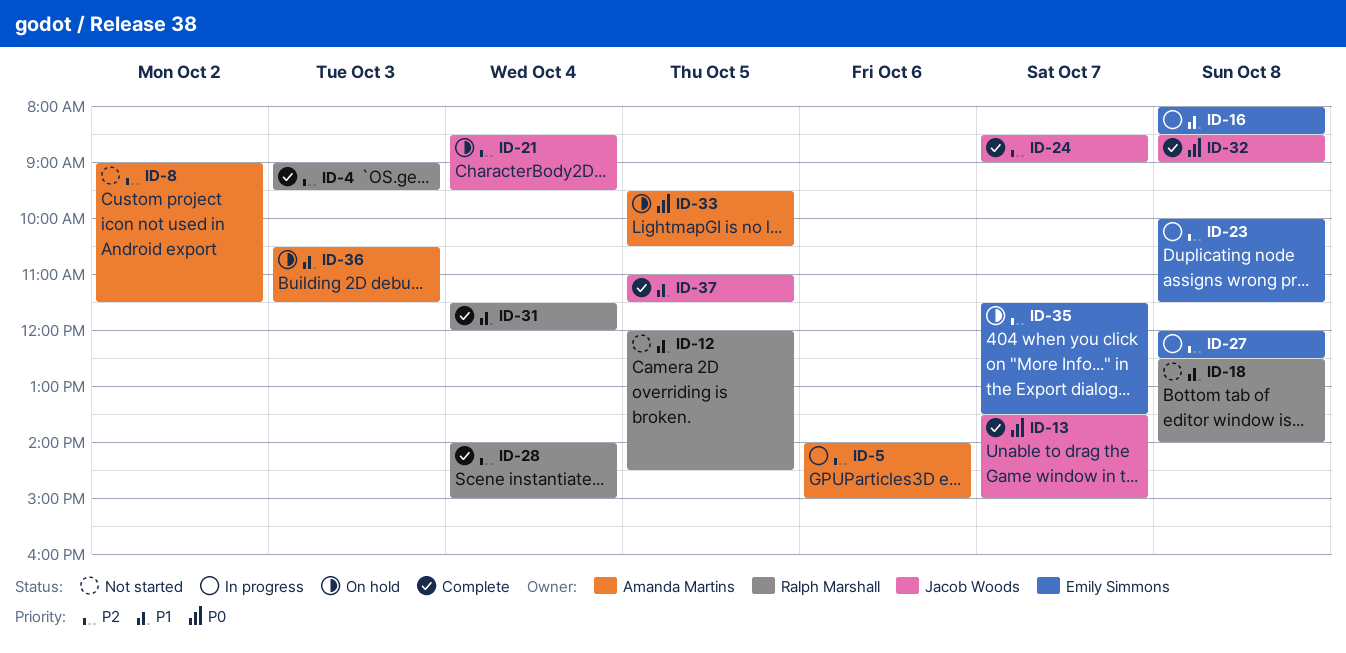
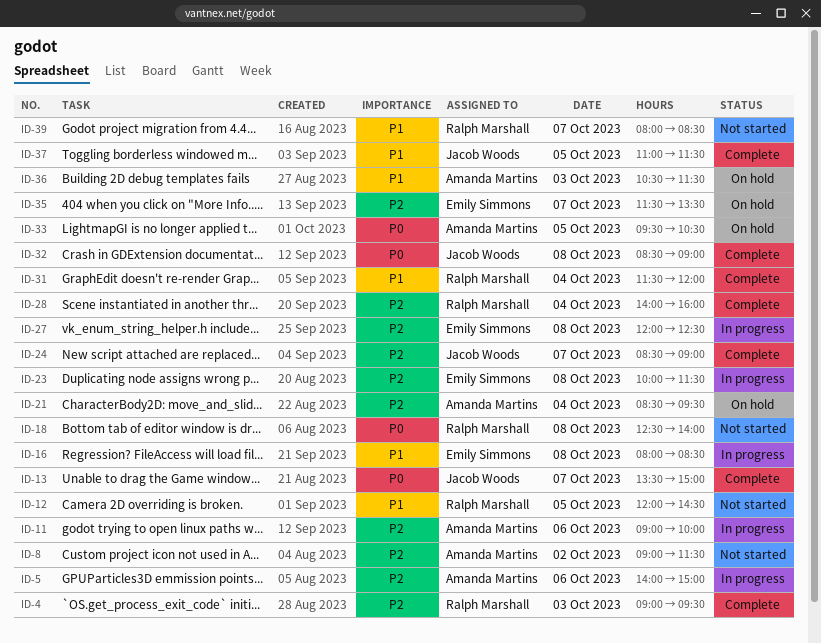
ID-11: none -> present
ID-18, priority: P1 -> P0
ID-21, owner: Jacob Woods -> Amanda Martins
ID-28, ends: 15:00 -> 16:00
ID-39: none -> present

